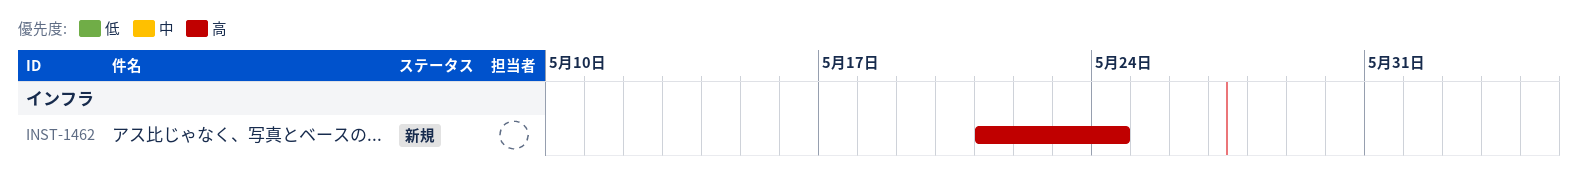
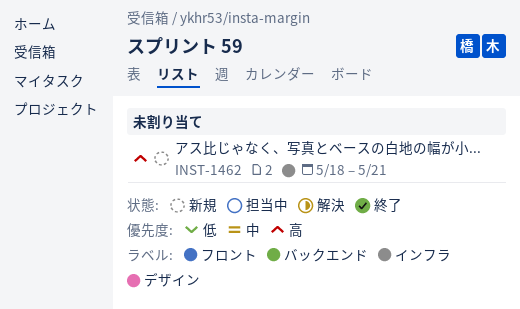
INST-1462, start: May 21 -> May 18
INST-1462, due: May 24 -> May 21

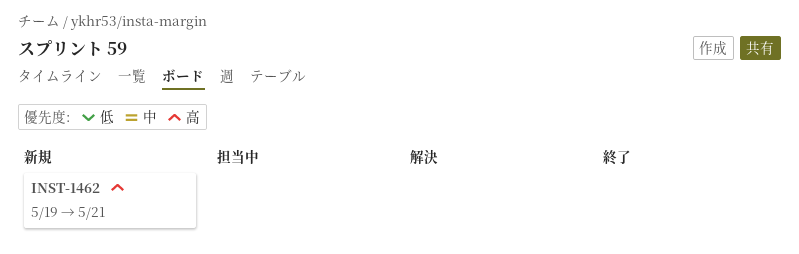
INST-1462, start: May 18 -> May 19

